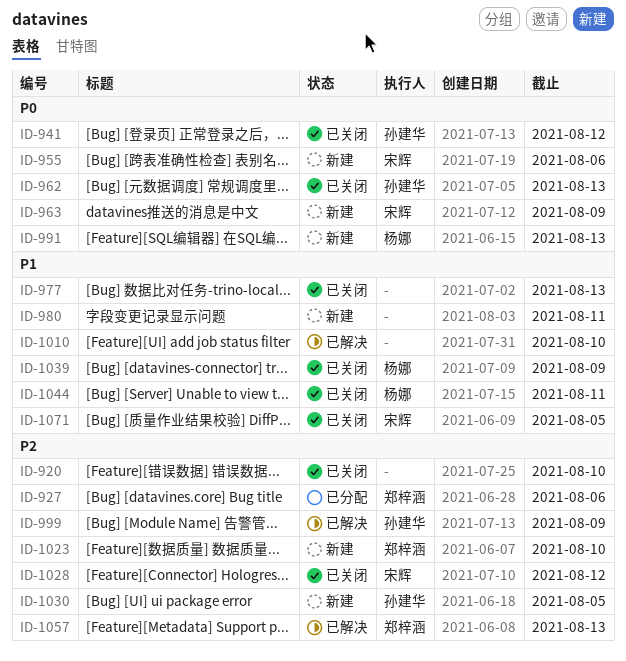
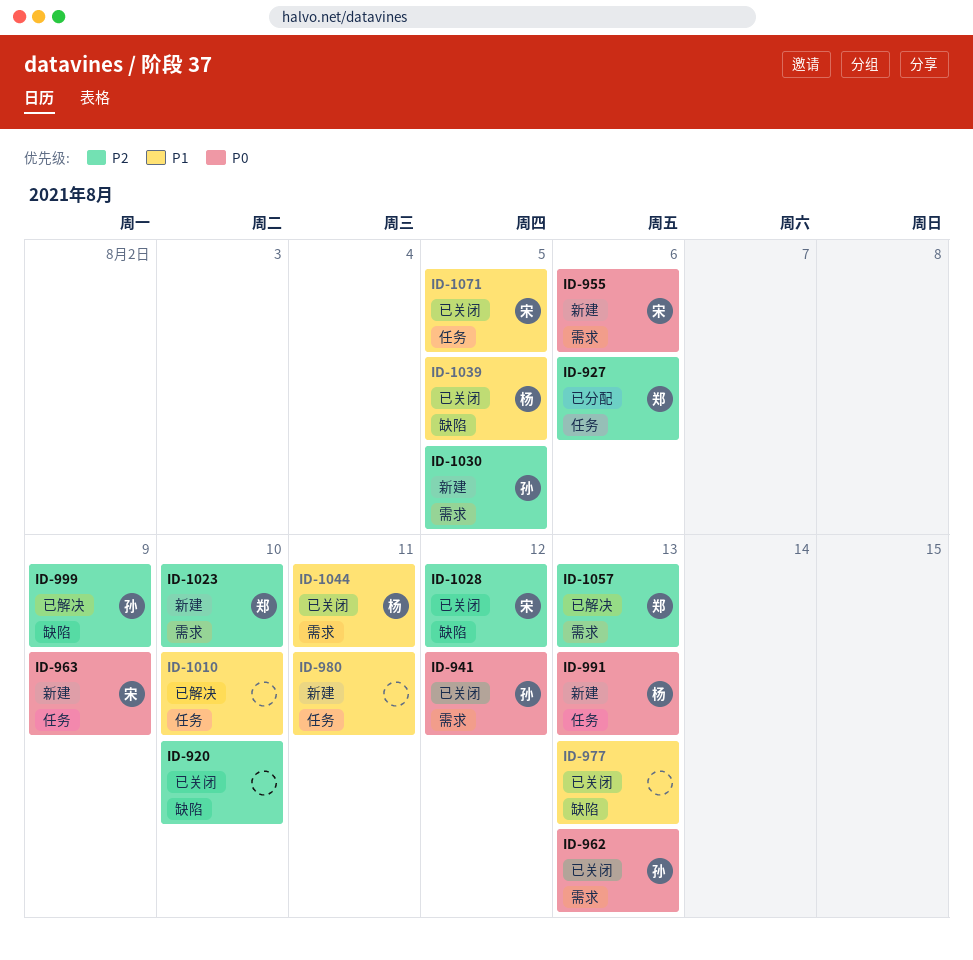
ID-1039, due: Aug 9 -> Aug 5

